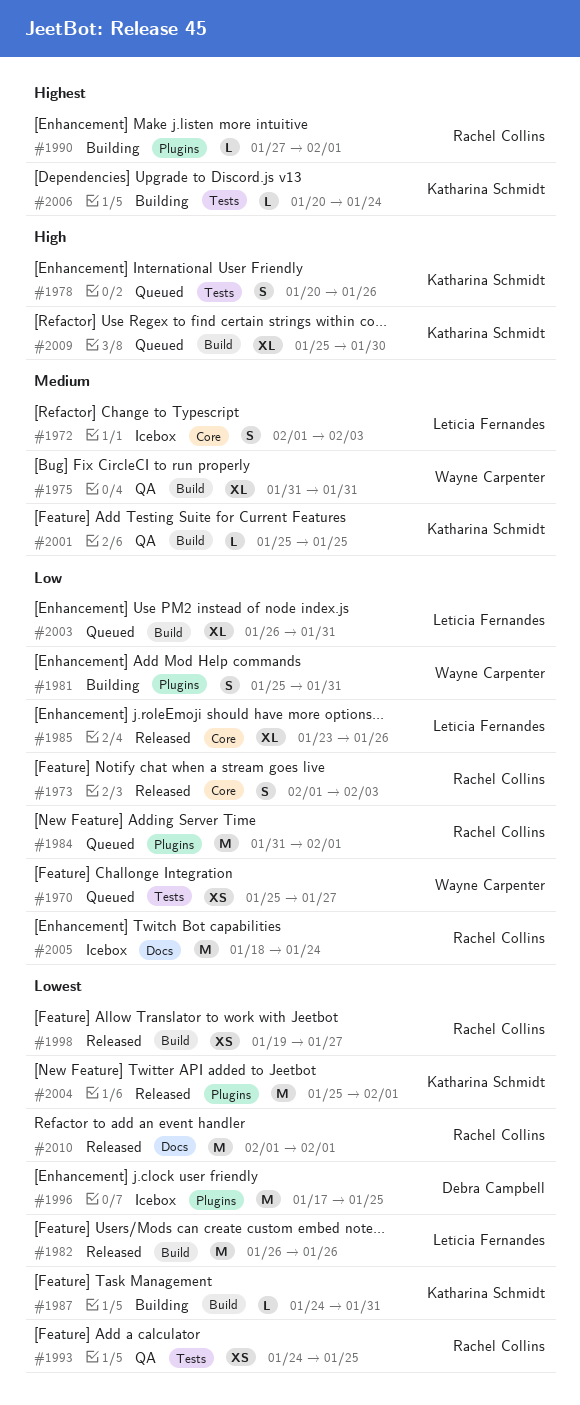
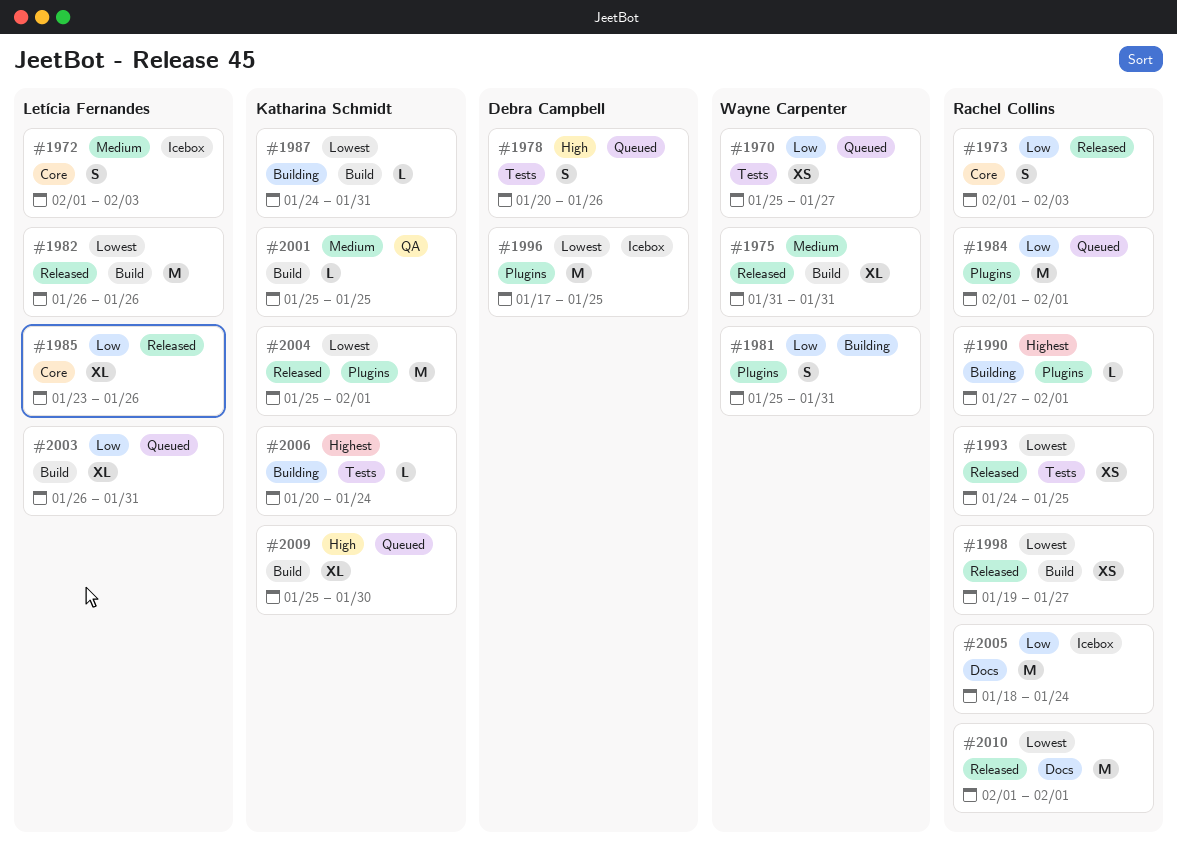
#1975, status: QA -> Released
#1978, owner: Katharina Schmidt -> Debra Campbell
#1984, start: Jan 31 -> Feb 1
#1993, status: QA -> Released

